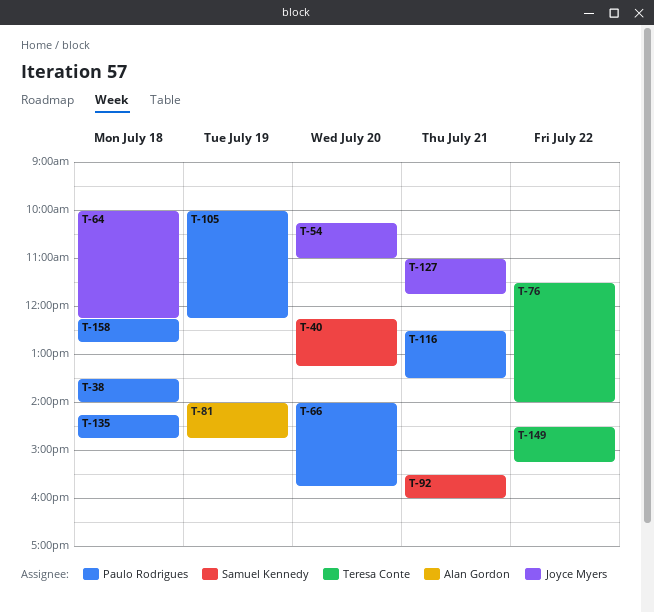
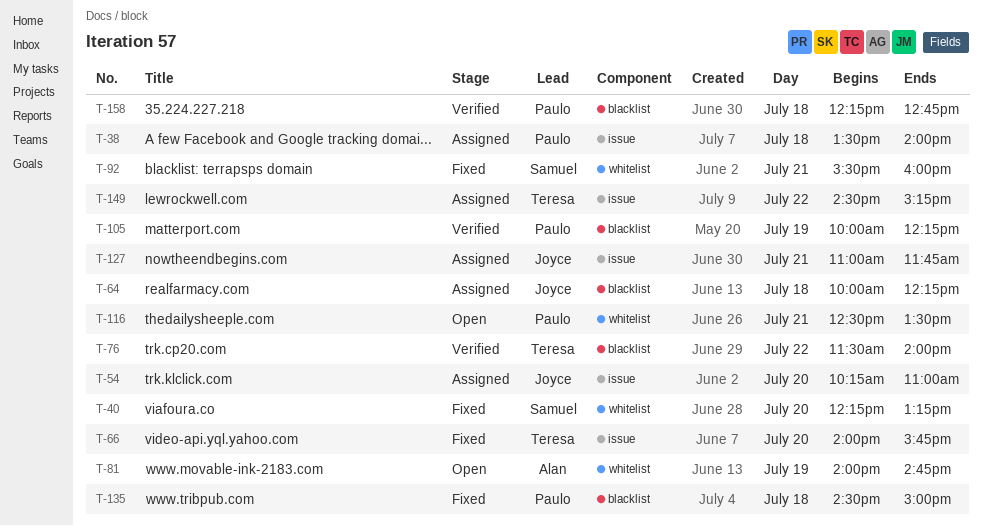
T-66, owner: Paulo Rodrigues -> Teresa Conte
T-135, begins: 14:15 -> 14:30
T-135, ends: 14:45 -> 15:00

